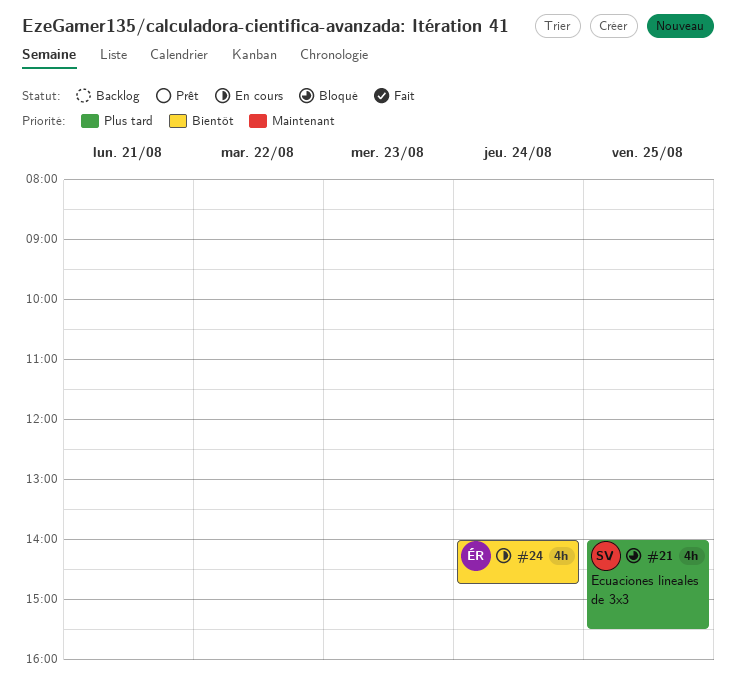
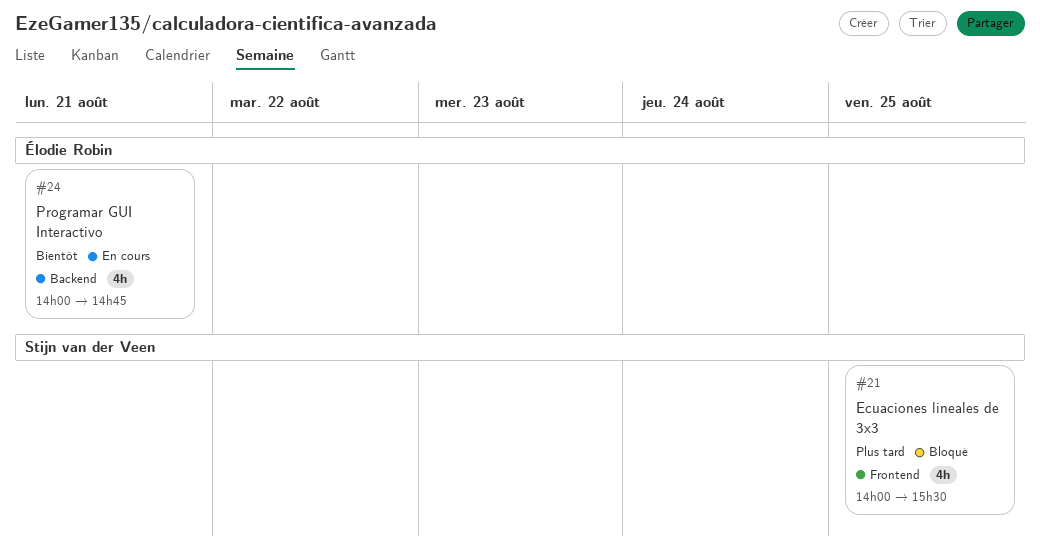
#24, day: Aug 24 -> Aug 21

